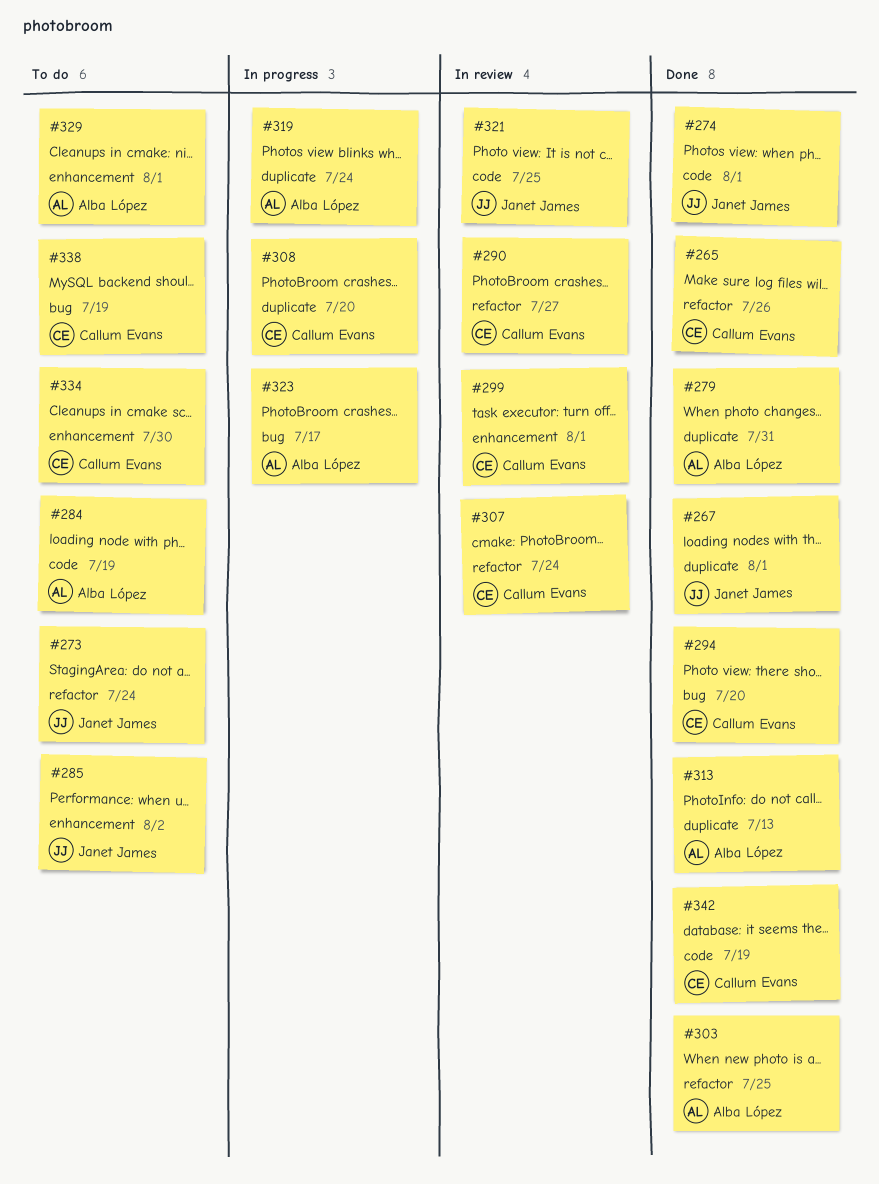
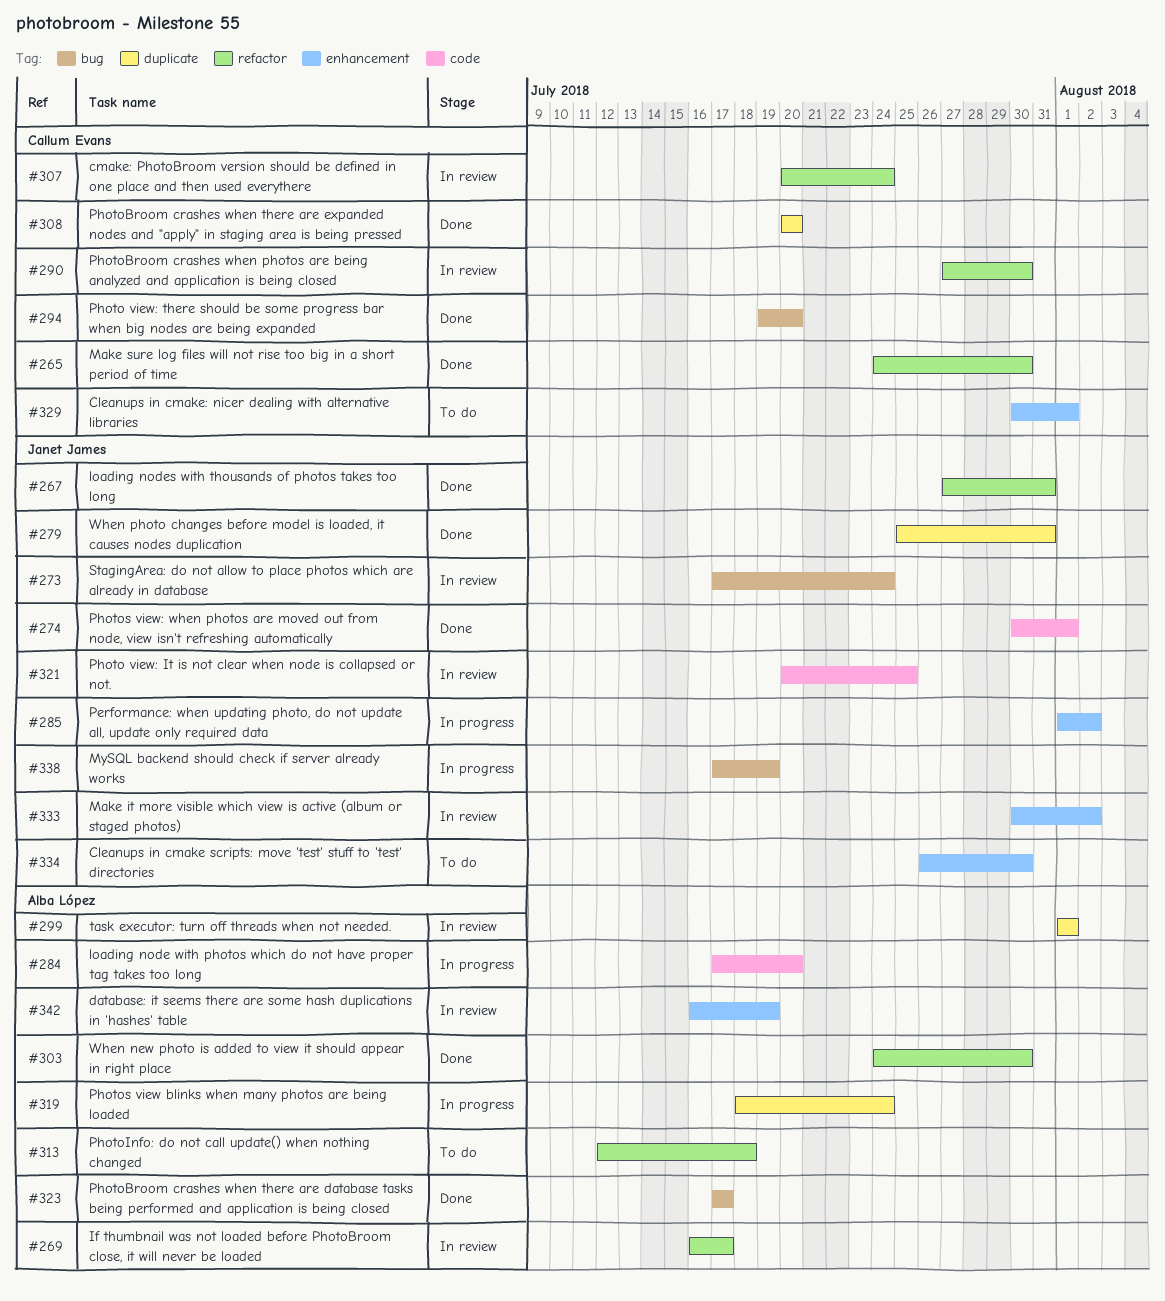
#265, due: Jul 26 -> Jul 30
#267, label: duplicate -> refactor
#267, due: Aug 1 -> Jul 31
#269: none -> present
#273, status: To do -> In review
#273, label: refactor -> bug
#279, owner: Alba López -> Janet James
#284, status: To do -> In progress
#284, due: Jul 19 -> Jul 20
#285, status: To do -> In progress
#290, due: Jul 27 -> Jul 30
#299, owner: Callum Evans -> Alba López
#299, label: enhancement -> duplicate
#303, due: Jul 25 -> Jul 30
#308, status: In progress -> Done
#313, status: Done -> To do
#313, label: duplicate -> refactor
#313, due: Jul 13 -> Jul 18
#323, status: In progress -> Done
#329, owner: Alba López -> Callum Evans
#333: none -> present
#334, owner: Callum Evans -> Janet James
#338, status: To do -> In progress
#338, owner: Callum Evans -> Janet James
#342, status: Done -> In review
#342, owner: Callum Evans -> Alba López
#342, label: code -> enhancement

